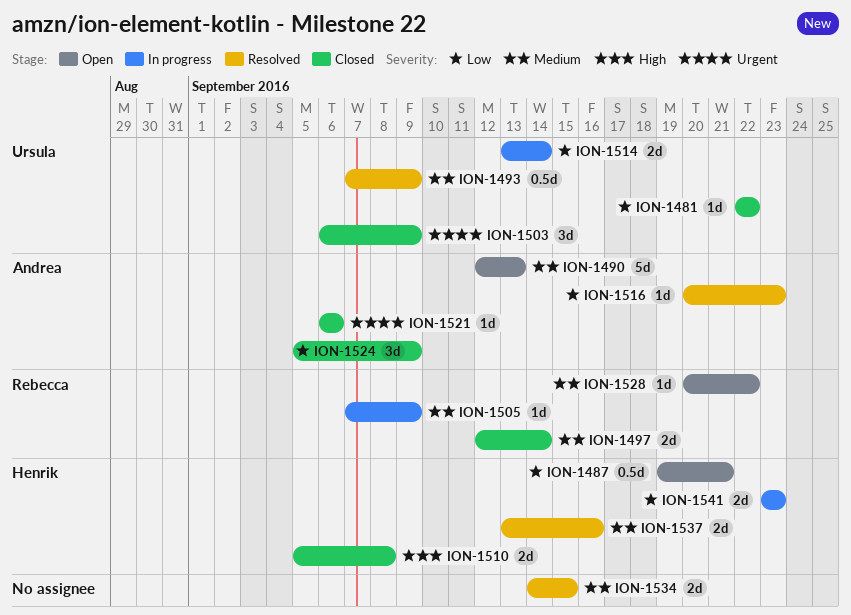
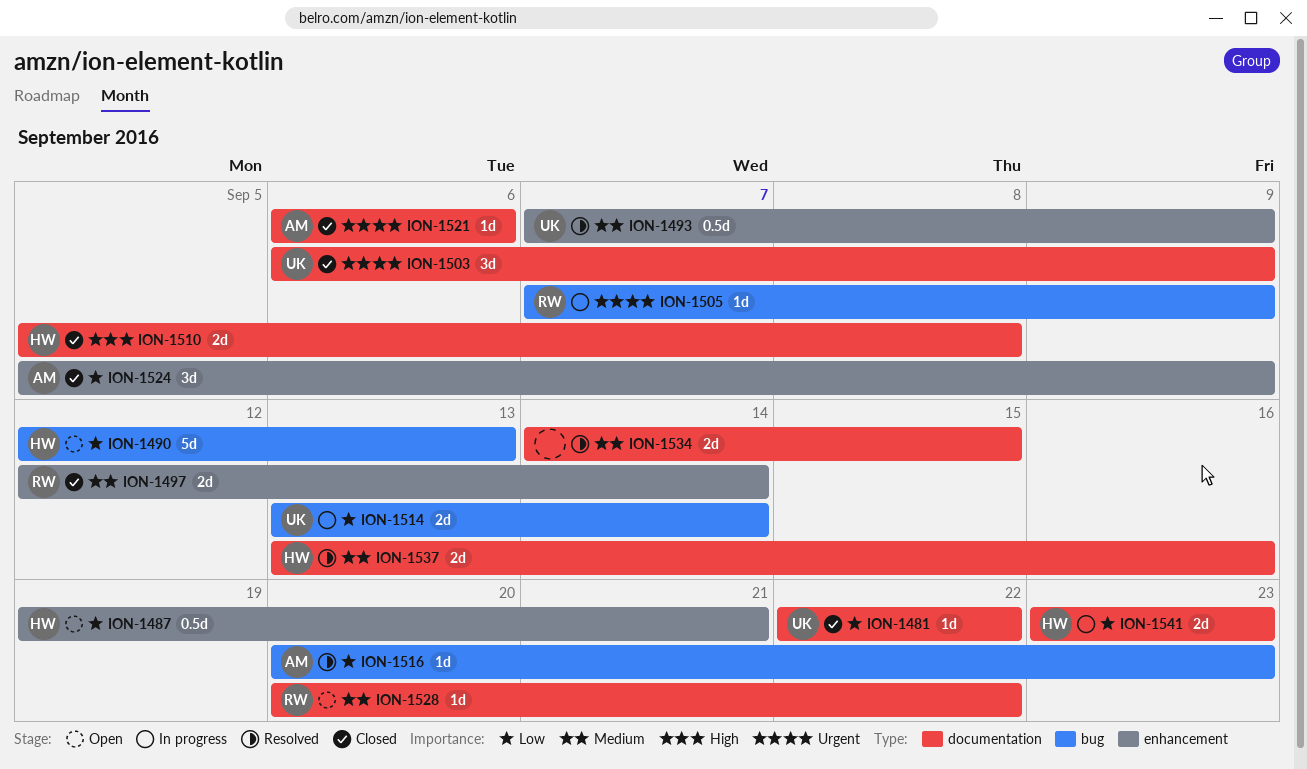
ION-1490, owner: Andrea -> Henrik
ION-1490, priority: Medium -> Low
ION-1505, priority: Medium -> Urgent

